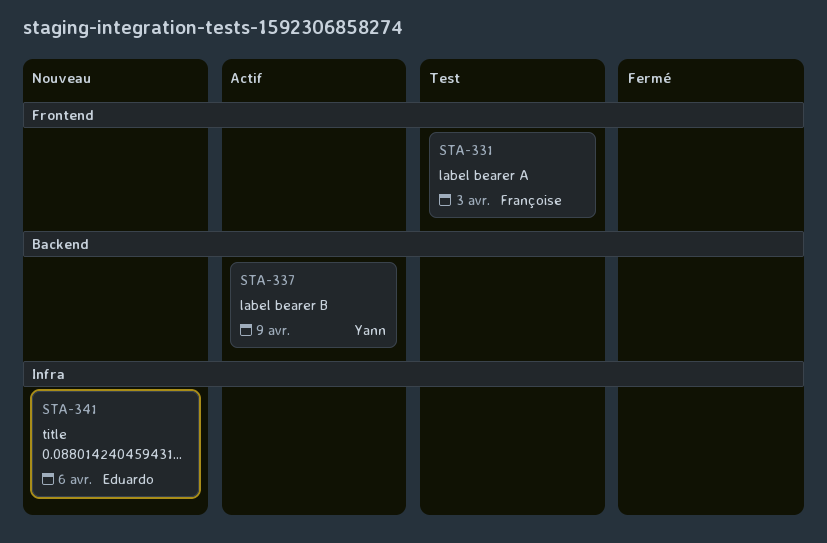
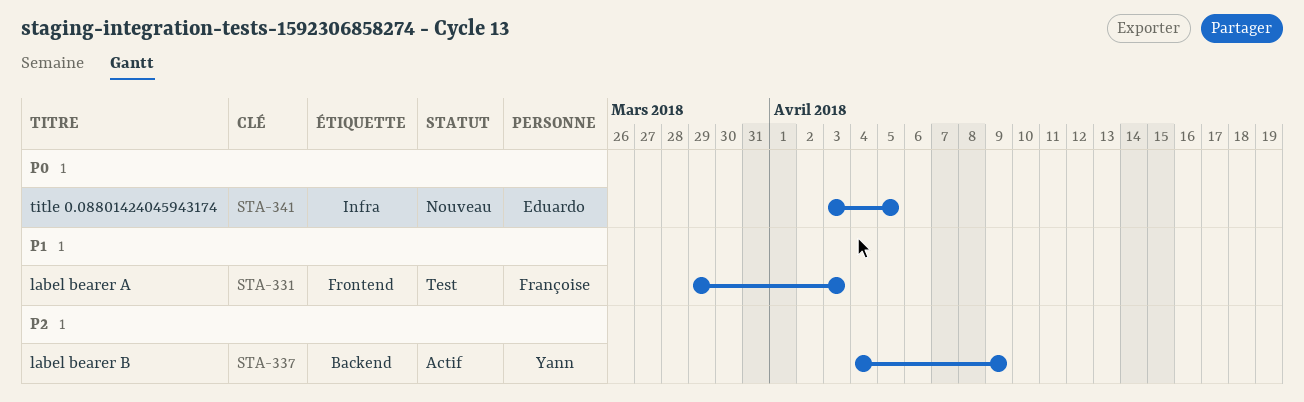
STA-341, due: Apr 6 -> Apr 5

